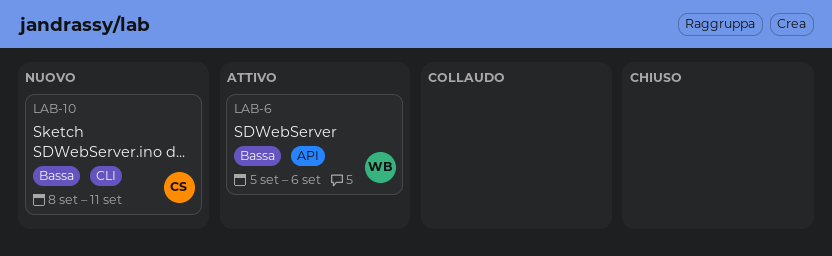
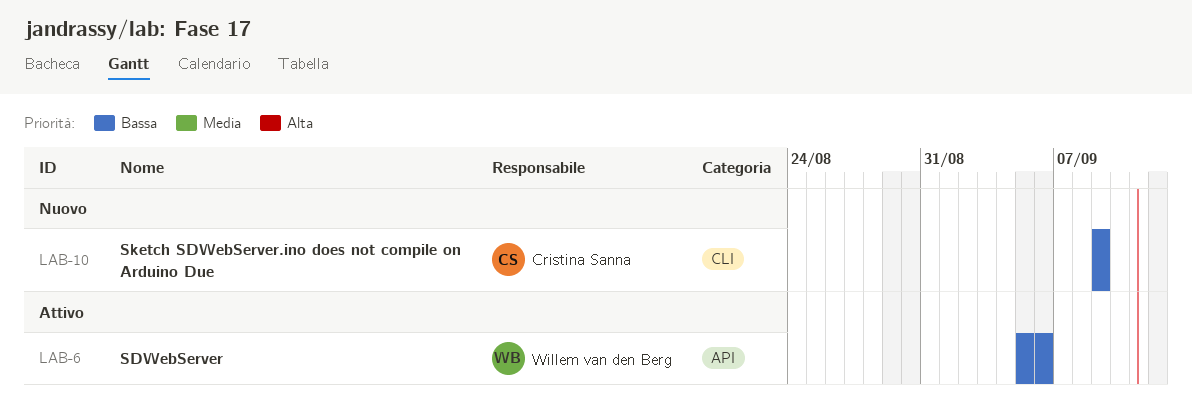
LAB-10, start: Sep 8 -> Sep 9
LAB-10, due: Sep 11 -> Sep 9

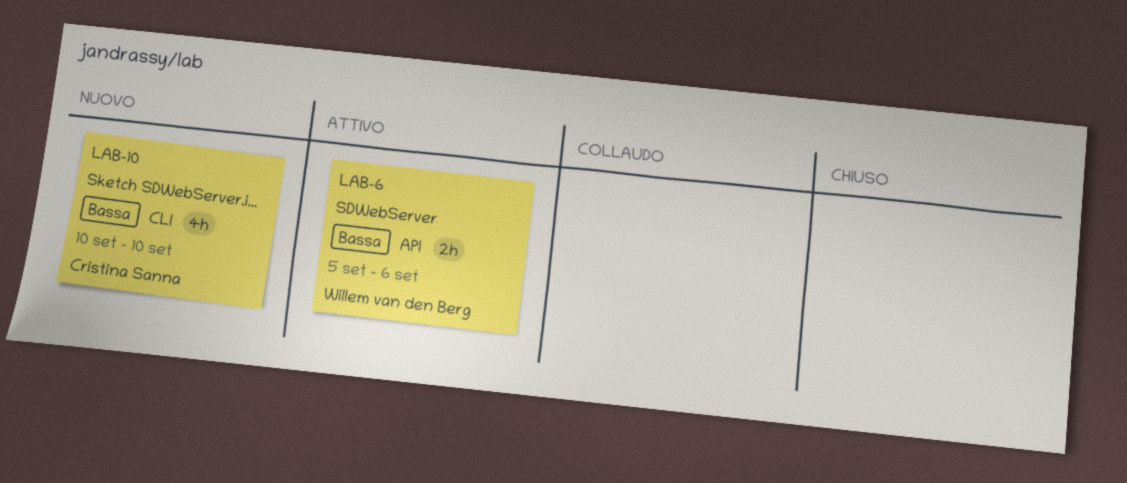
LAB-10, start: Sep 9 -> Sep 10
LAB-10, due: Sep 9 -> Sep 10

